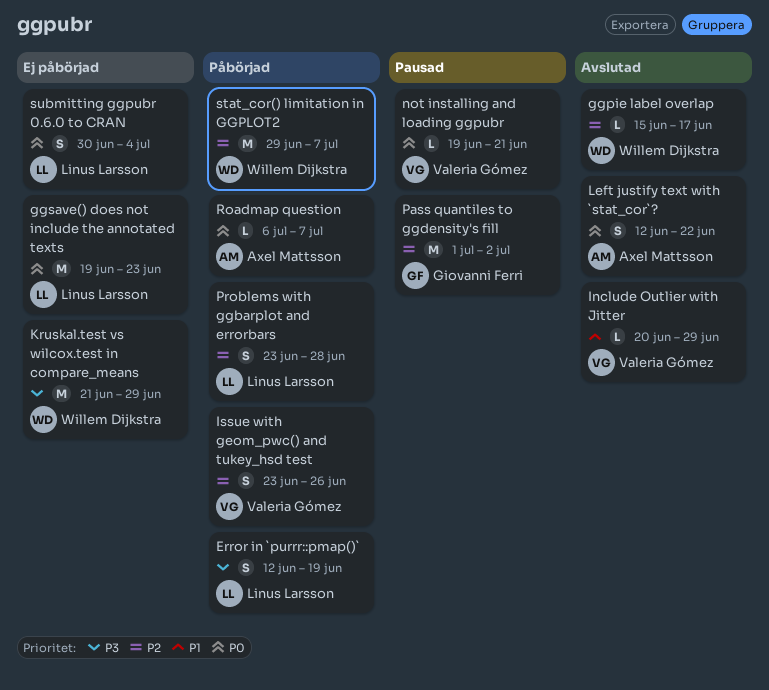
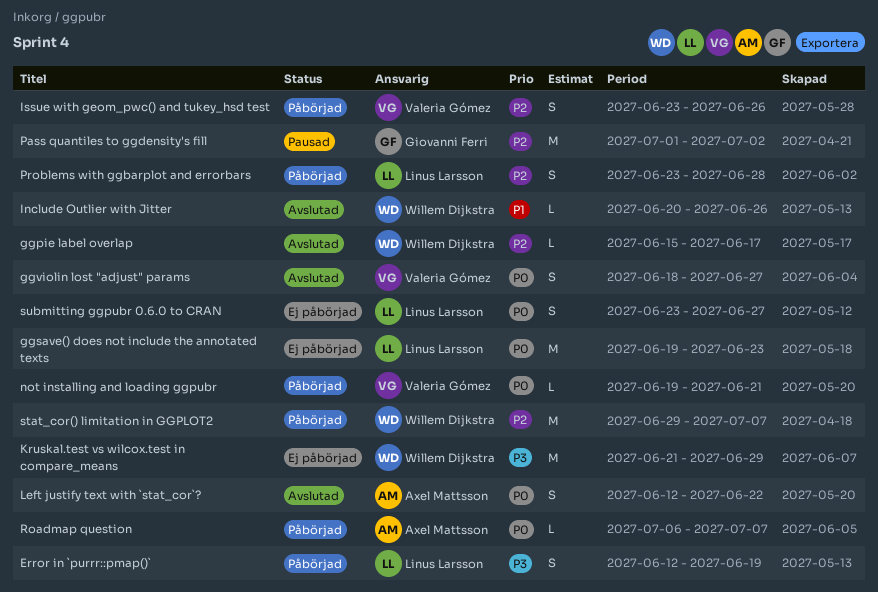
ggviolin lost "adjust" params: none -> present
Include Outlier with Jitter, owner: Valeria Gómez -> Willem Dijkstra
Include Outlier with Jitter, due: Jun 29 -> Jun 26
not installing and loading ggpubr, status: Pausad -> Påbörjad
submitting ggpubr 0.6.0 to CRAN, start: Jun 30 -> Jun 23
submitting ggpubr 0.6.0 to CRAN, due: Jul 4 -> Jun 27

